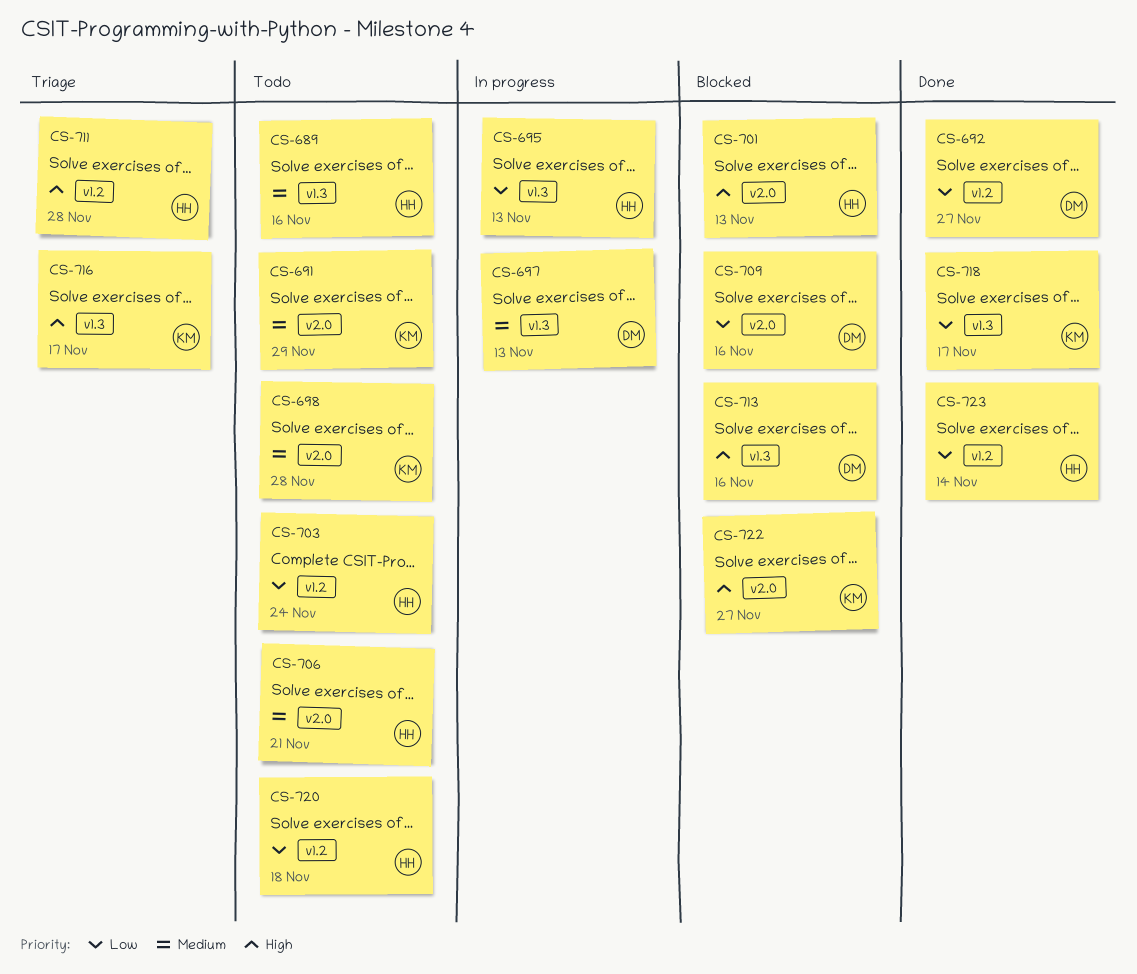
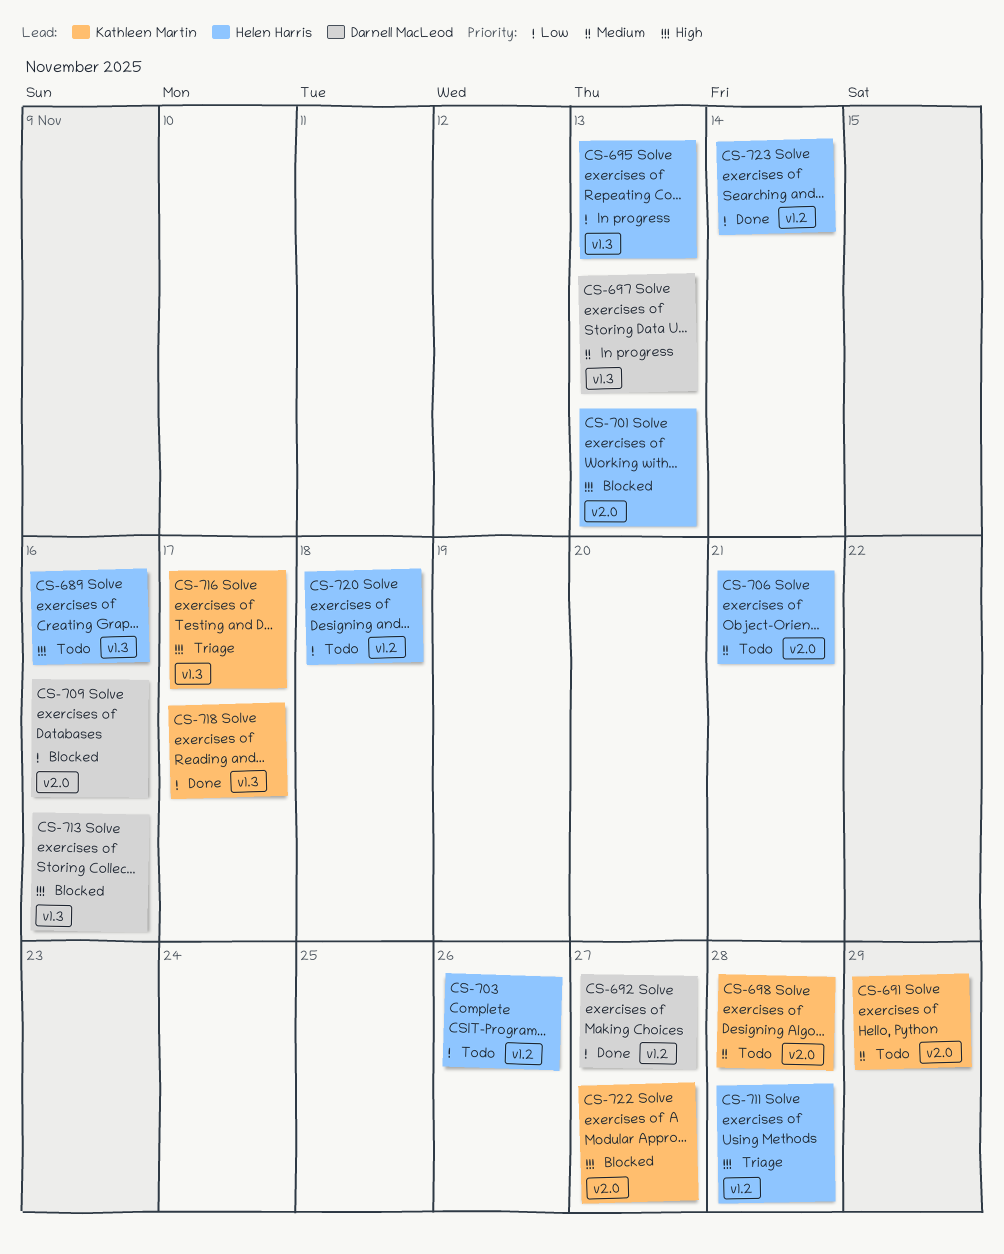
CS-689, priority: Medium -> High
CS-703, due: Nov 24 -> Nov 26

